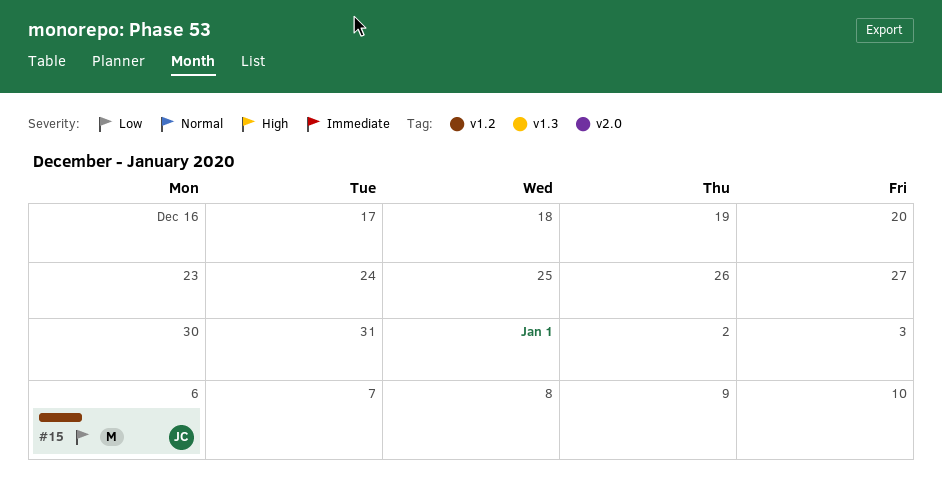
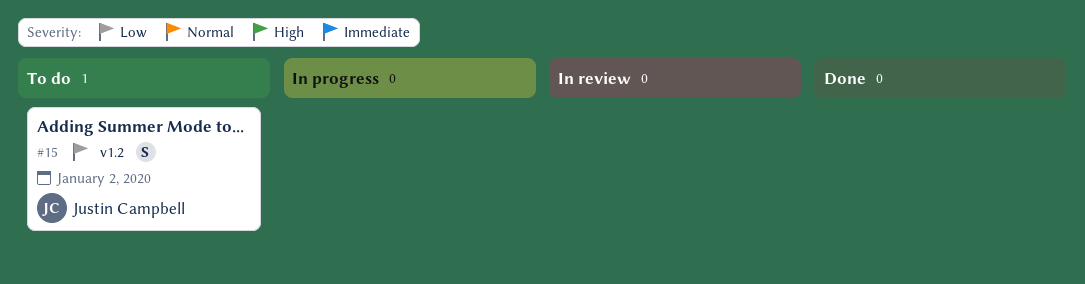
#15, estimate: M -> S
#15, due: Jan 6 -> Jan 2

